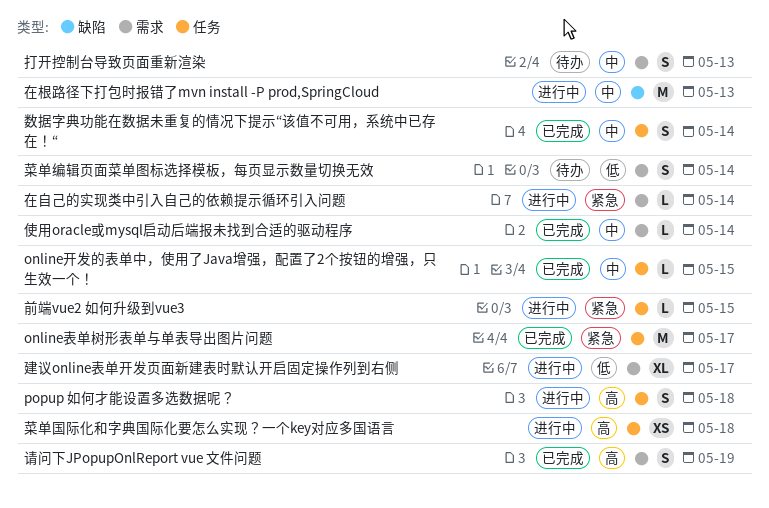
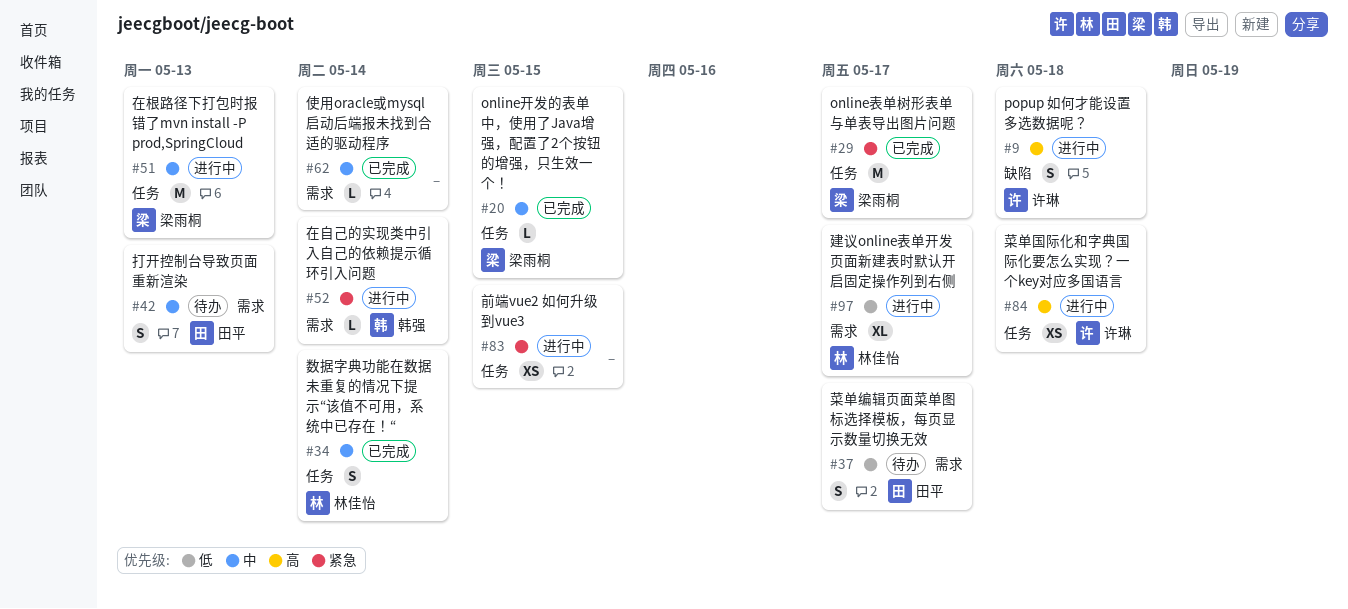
popup 如何才能设置多选数据呢？, label: 任务 -> 缺陷
前端vue2 如何升级到vue3, estimate: L -> XS
在根路径下打包时报错了mvn install -P prod,SpringCloud, label: 缺陷 -> 任务
菜单编辑页面菜单图标选择模板，每页显示数量切换无效, due: May 14 -> May 17
请问下JPopupOnlReport vue 文件问题: present -> none

